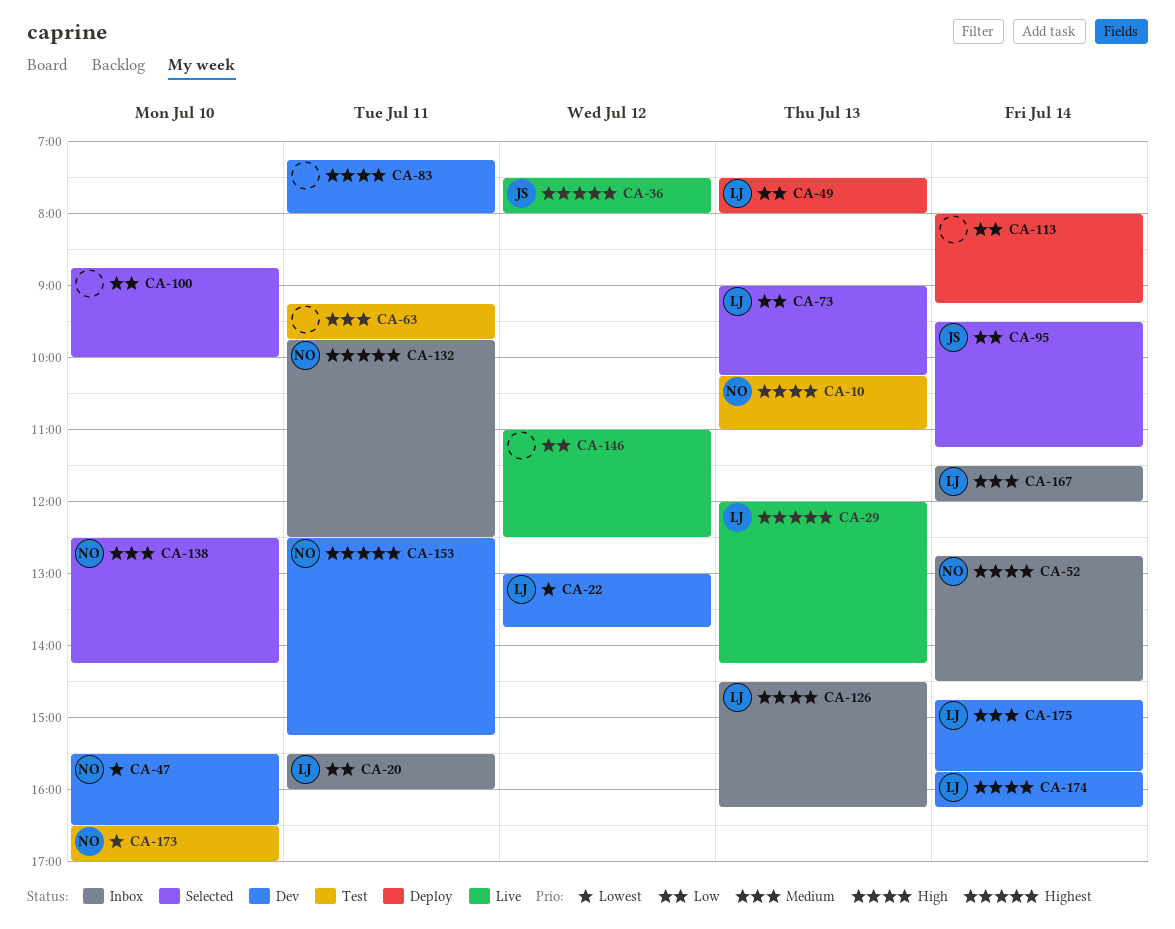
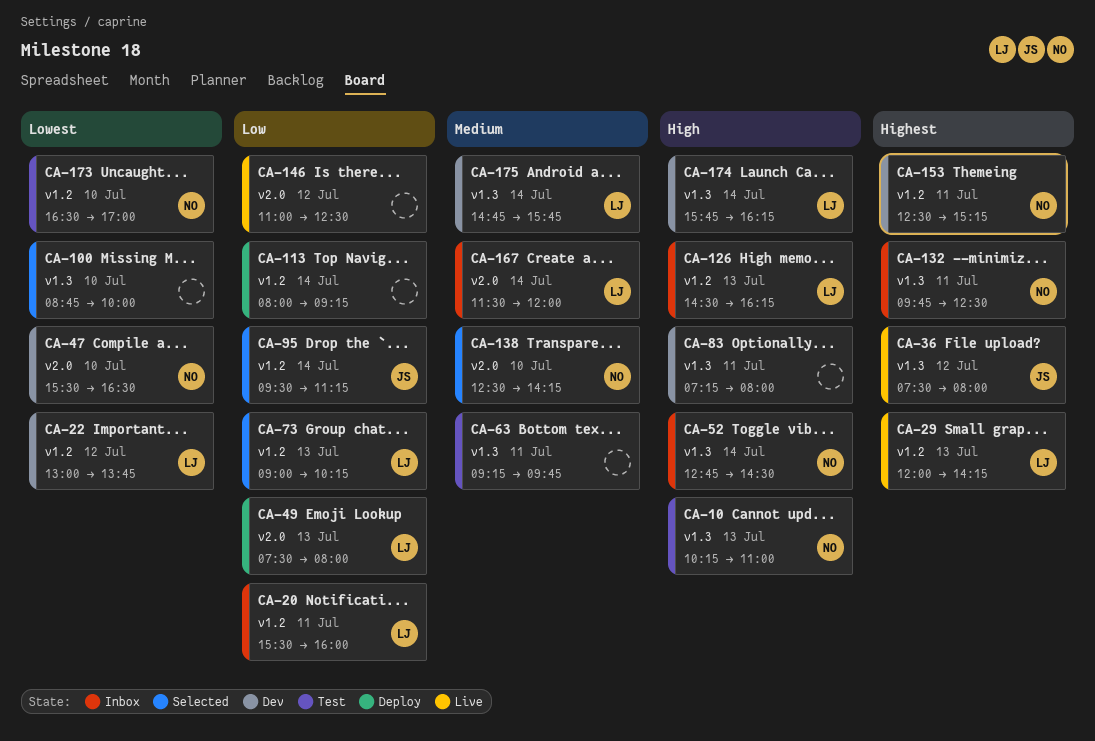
CA-100, priority: Low -> Lowest

